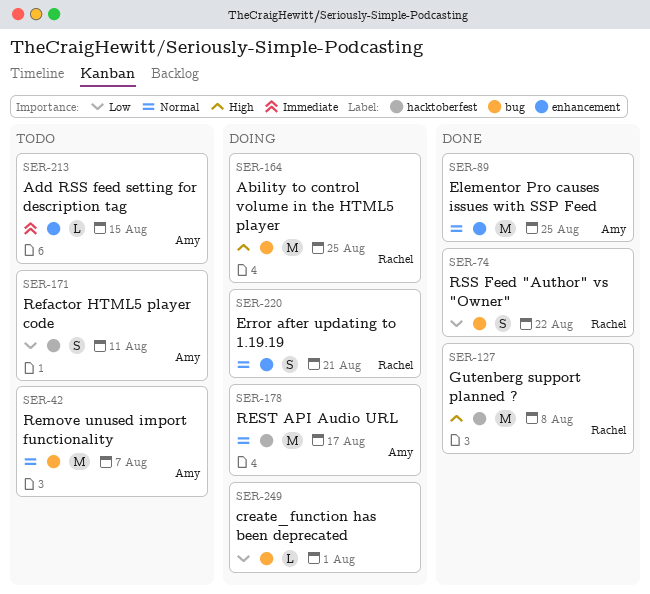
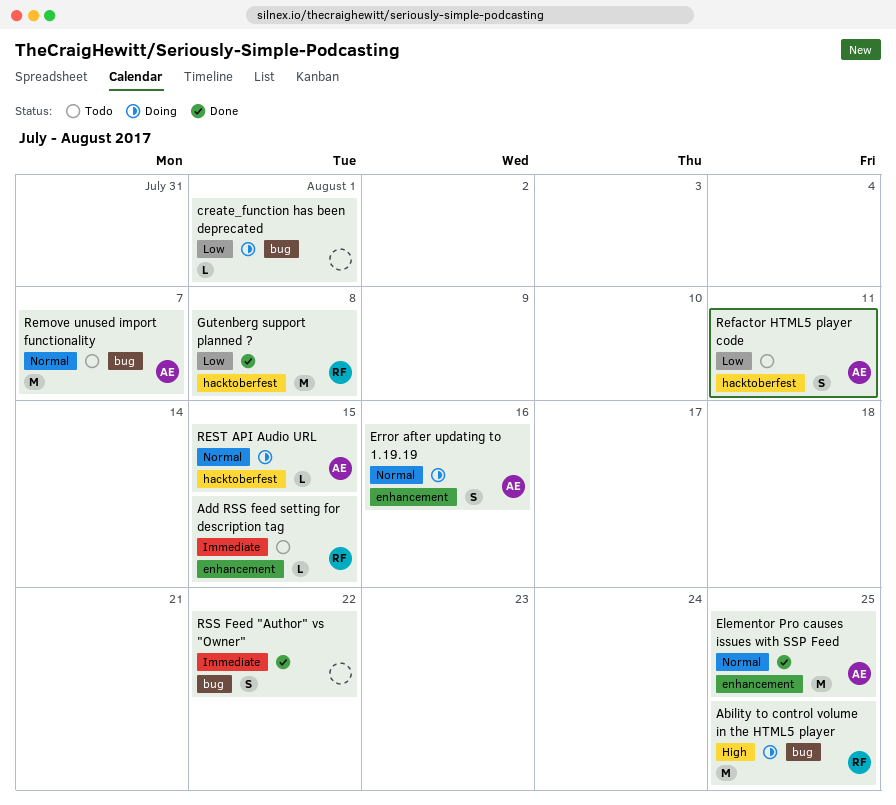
Add RSS feed setting for description tag, owner: Amy -> Rachel
Error after updating to 1.19.19, owner: Rachel -> Amy
Error after updating to 1.19.19, due: Aug 21 -> Aug 16
Gutenberg support planned ?, priority: High -> Low
REST API Audio URL, estimate: M -> L
REST API Audio URL, due: Aug 17 -> Aug 15
RSS Feed "Author" vs "Owner", owner: Rachel -> none
RSS Feed "Author" vs "Owner", priority: Low -> Immediate

